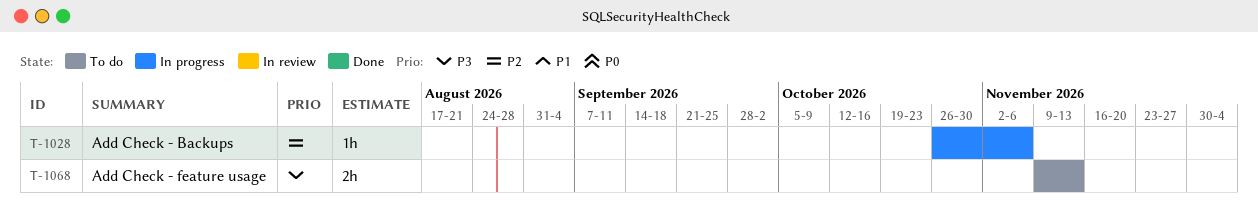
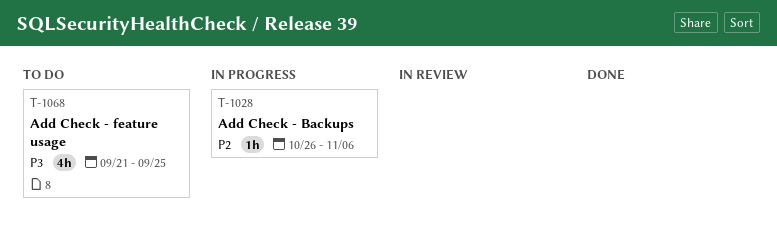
T-1068, estimate: 2h -> 4h
T-1068, start: Nov 9 -> Sep 21
T-1068, due: Nov 13 -> Sep 25

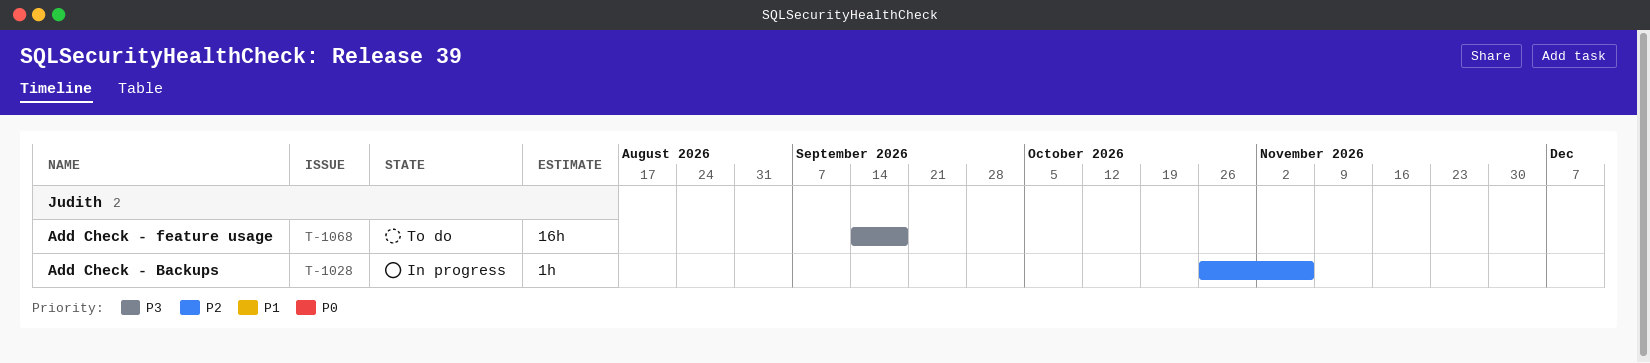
T-1068, estimate: 4h -> 16h
T-1068, start: Sep 21 -> Sep 14
T-1068, due: Sep 25 -> Sep 18

